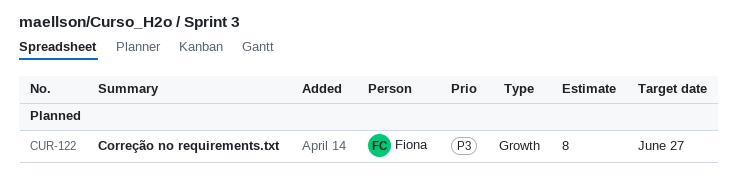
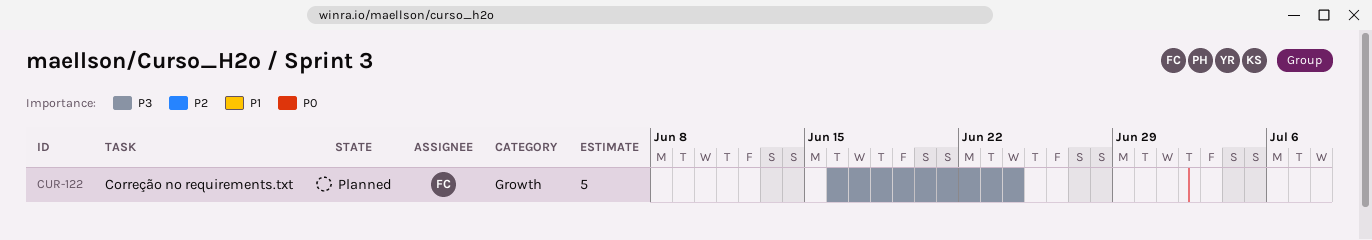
CUR-122, estimate: 8 -> 5
CUR-122, due: Jun 27 -> Jun 24

